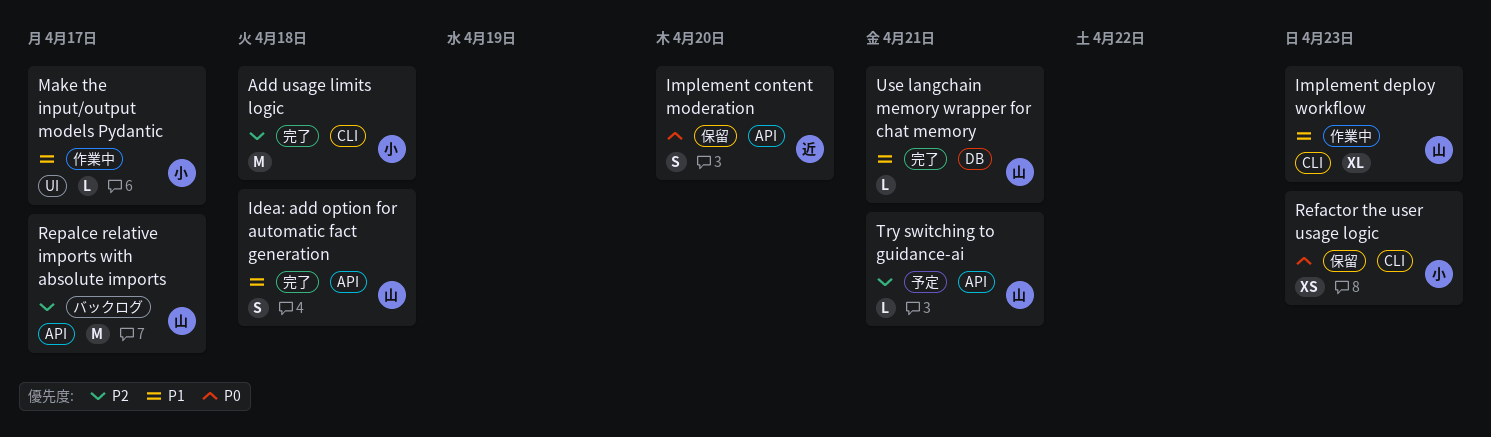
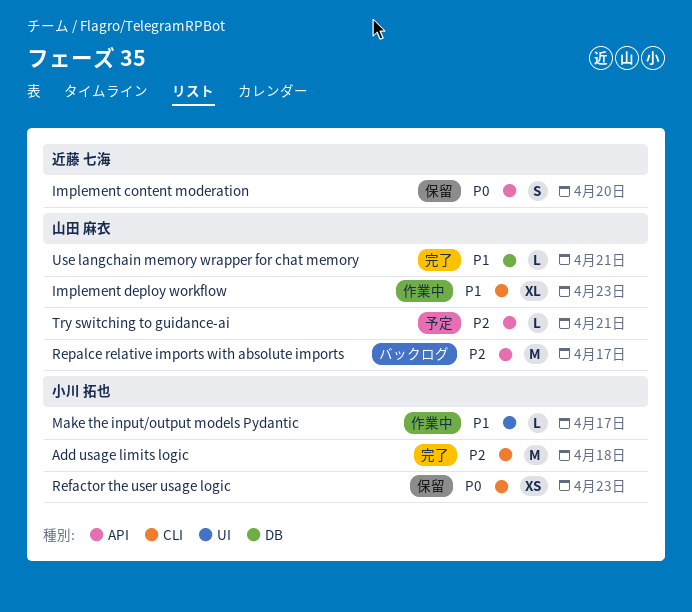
Idea: add option for automatic fact generation: present -> none

